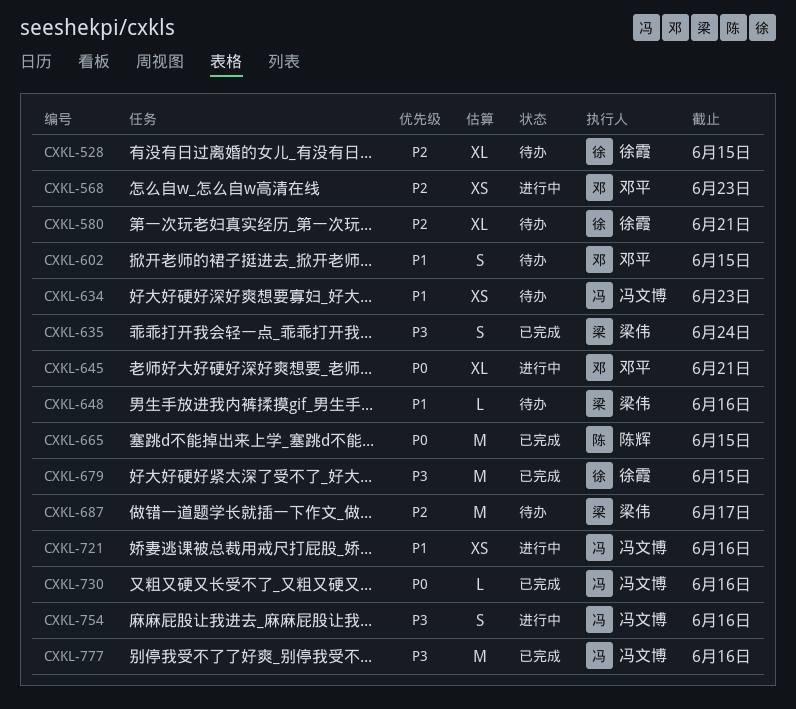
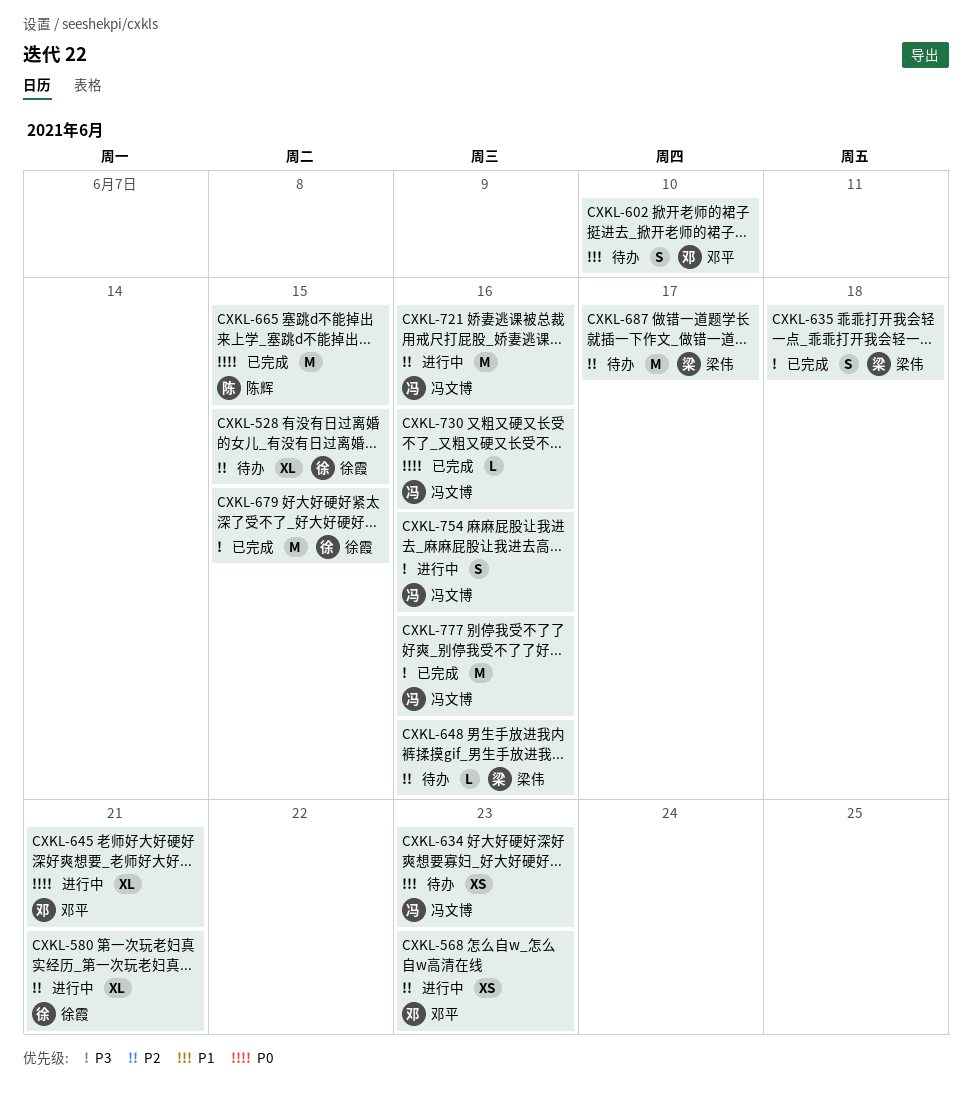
CXKL-580, status: 待办 -> 进行中
CXKL-602, due: Jun 15 -> Jun 10
CXKL-635, due: Jun 24 -> Jun 18
CXKL-648, priority: P1 -> P2
CXKL-721, priority: P1 -> P2
CXKL-721, estimate: XS -> M

